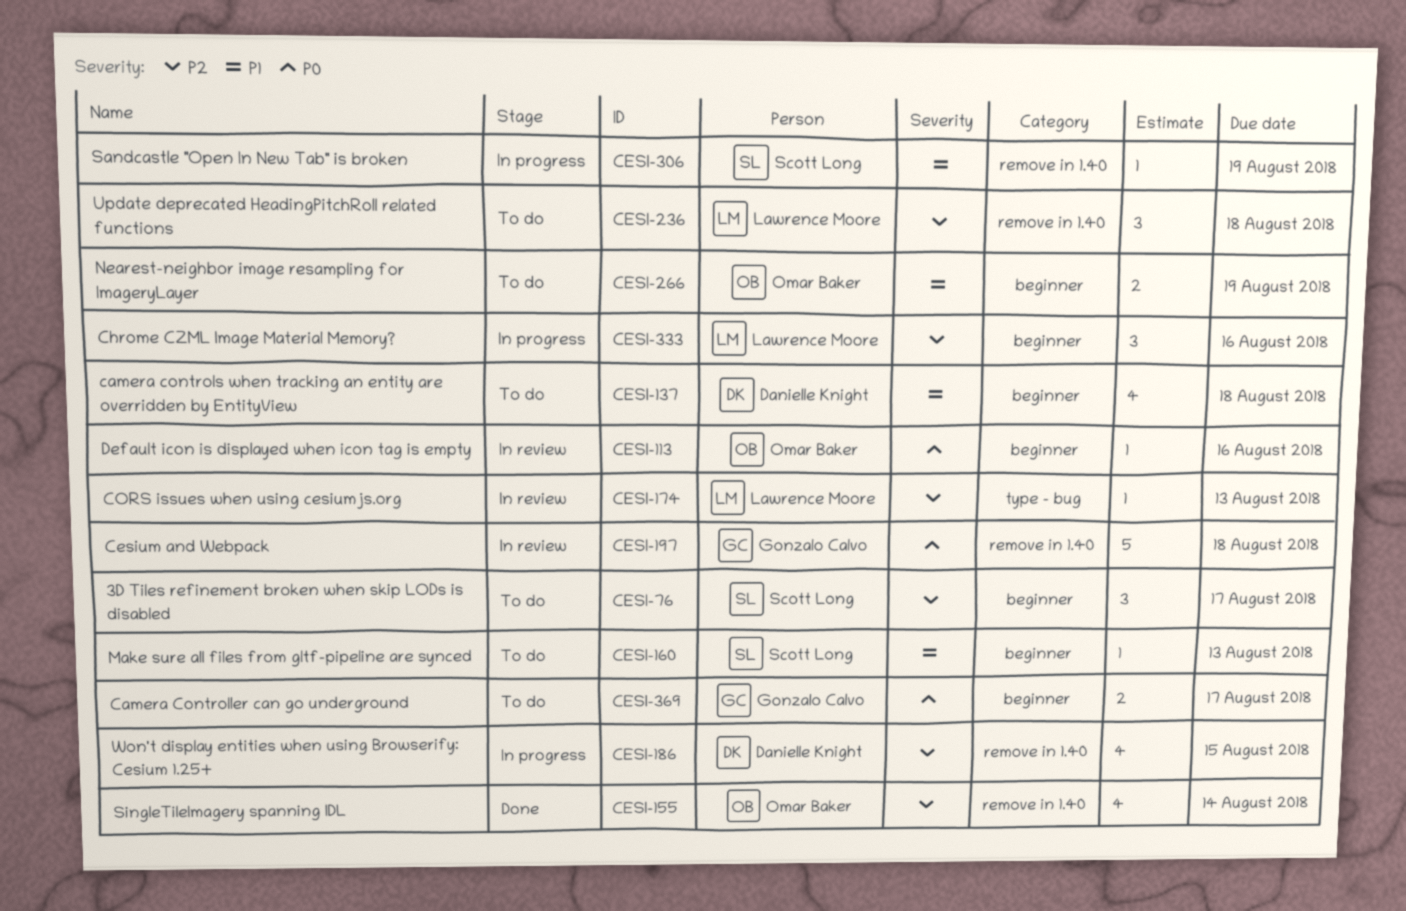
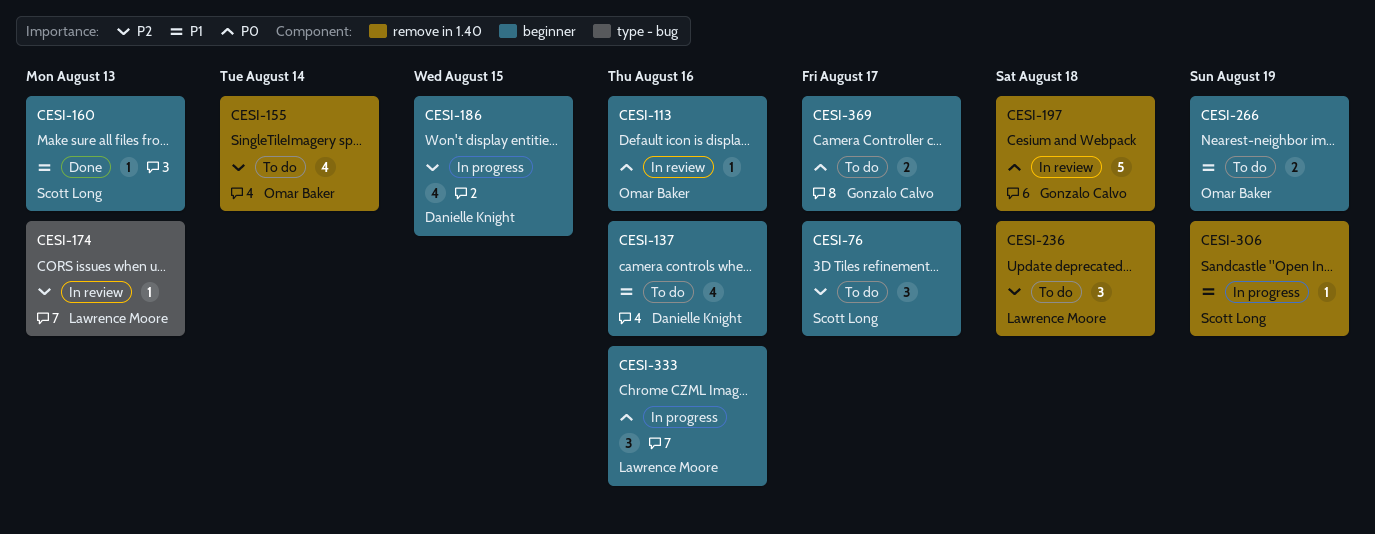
CESI-137, due: Aug 18 -> Aug 16
CESI-155, status: Done -> To do
CESI-160, status: To do -> Done
CESI-186, label: remove in 1.40 -> beginner
CESI-333, priority: P2 -> P0

